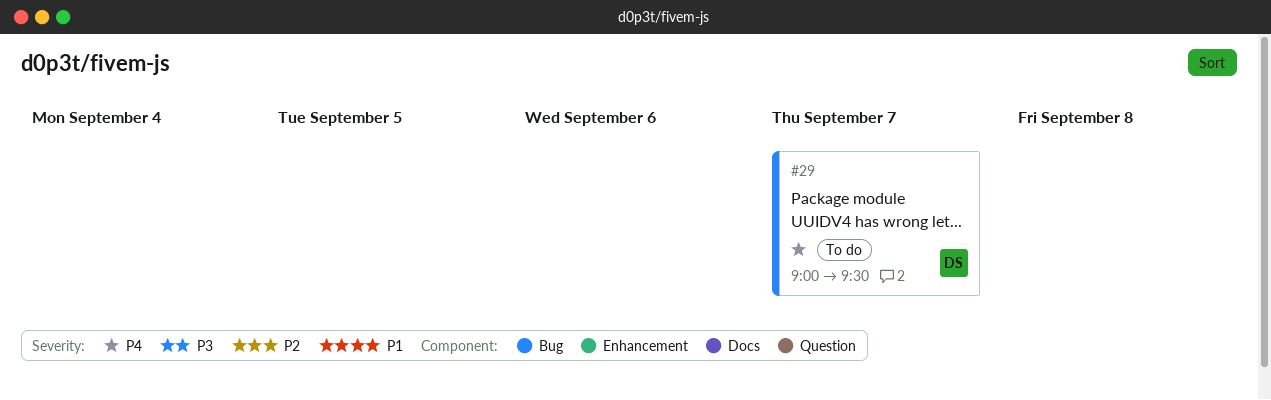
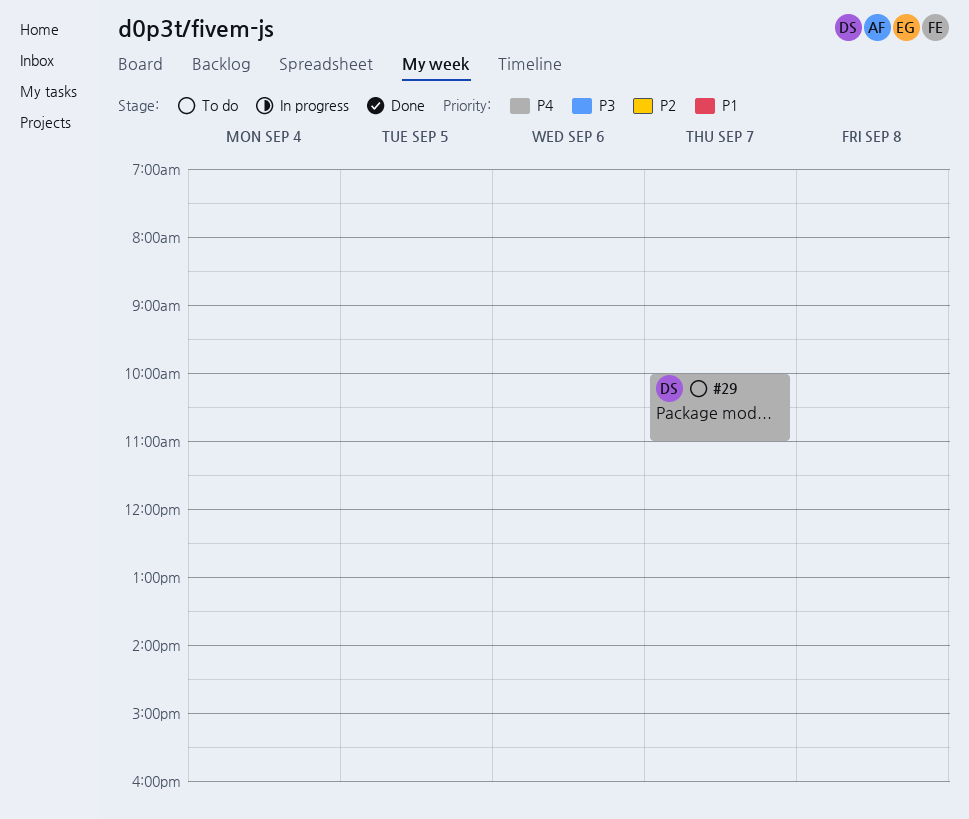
#29, begins: 09:00 -> 10:00
#29, ends: 09:30 -> 11:00

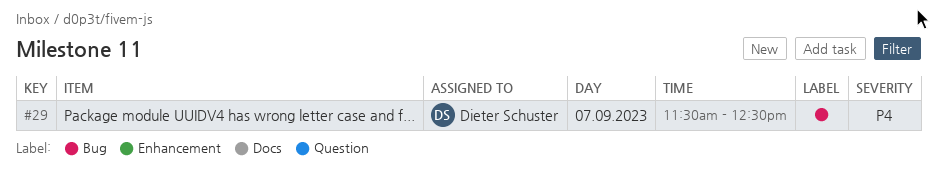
#29, begins: 10:00 -> 11:30
#29, ends: 11:00 -> 12:30

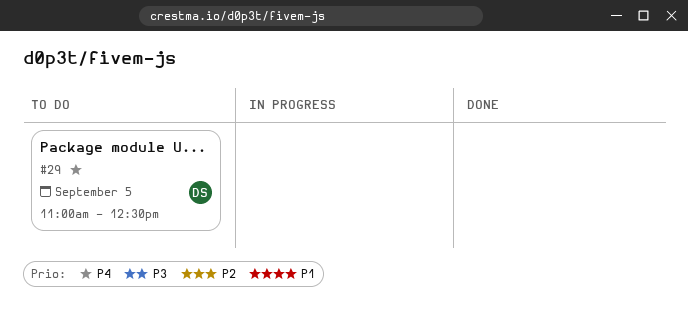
#29, day: Sep 7 -> Sep 5
#29, begins: 11:30 -> 11:00

